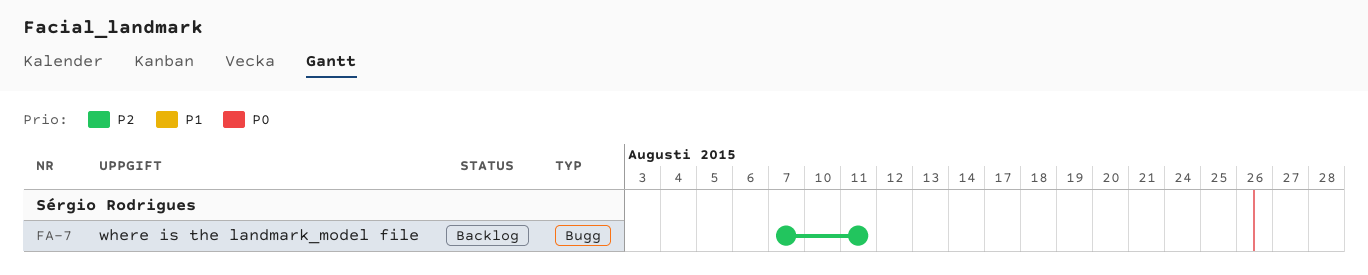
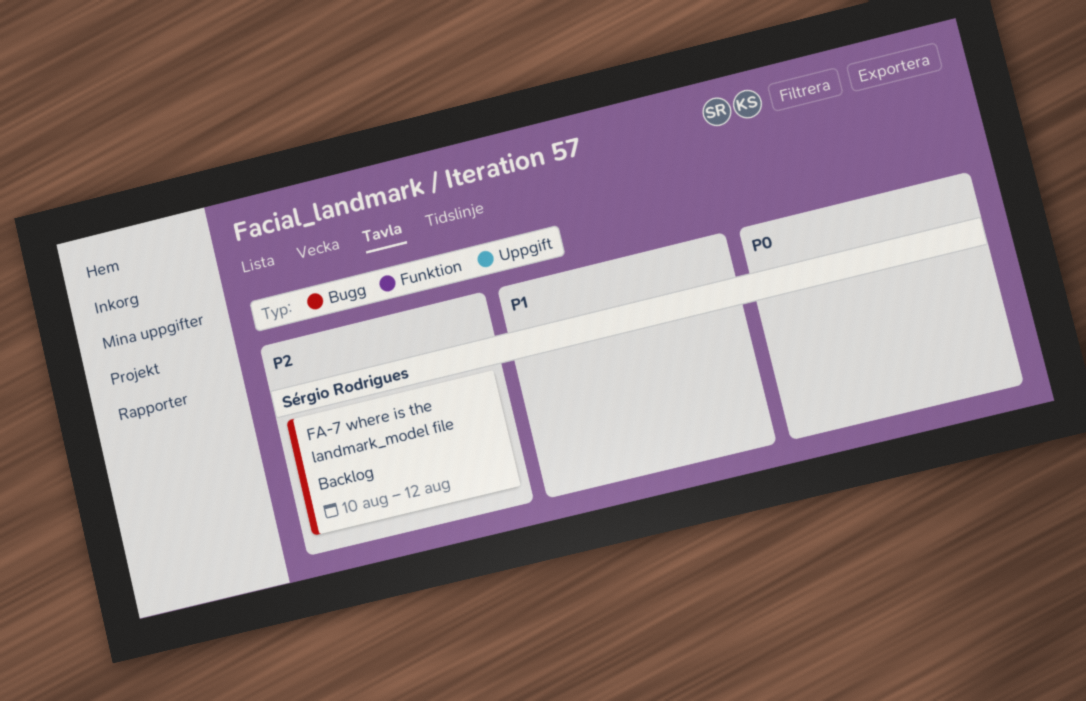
FA-7, start: Aug 7 -> Aug 10
FA-7, due: Aug 11 -> Aug 12

